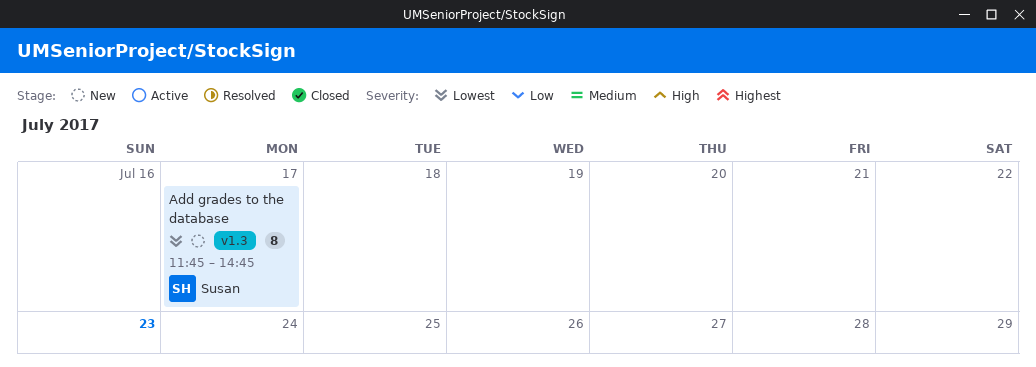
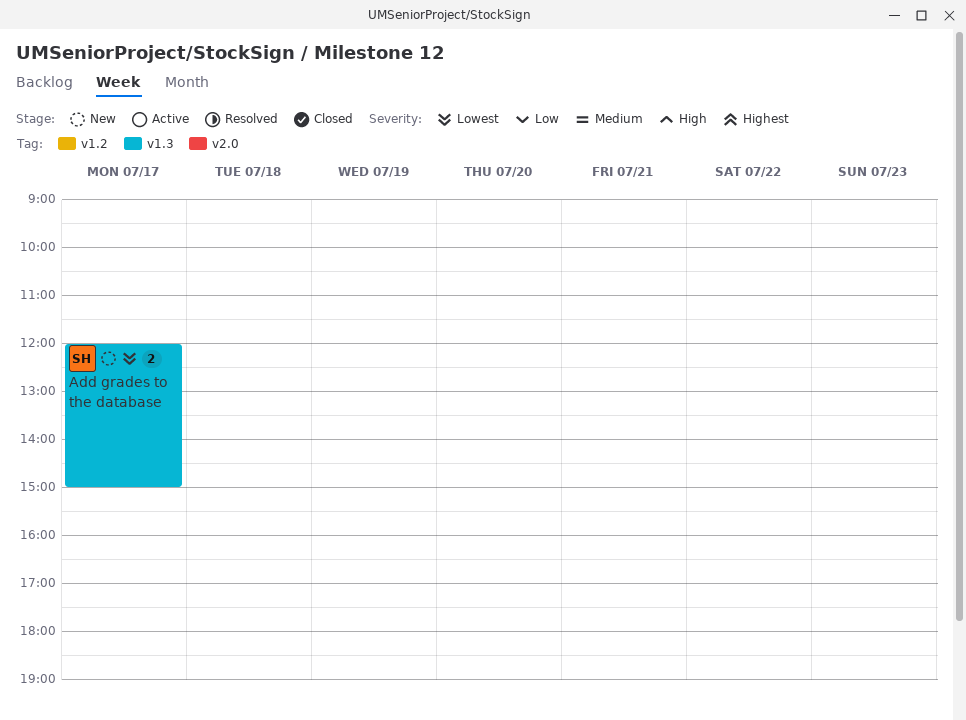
Add grades to the database, estimate: 8 -> 2
Add grades to the database, begins: 11:45 -> 12:00
Add grades to the database, ends: 14:45 -> 15:00

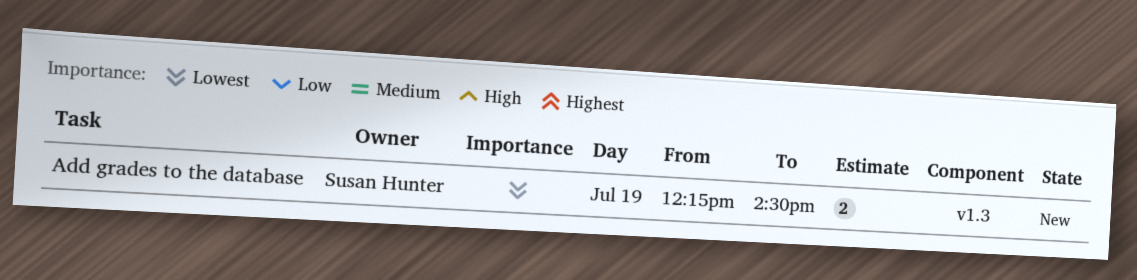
Add grades to the database, day: Jul 17 -> Jul 19
Add grades to the database, begins: 12:00 -> 12:15
Add grades to the database, ends: 15:00 -> 14:30

